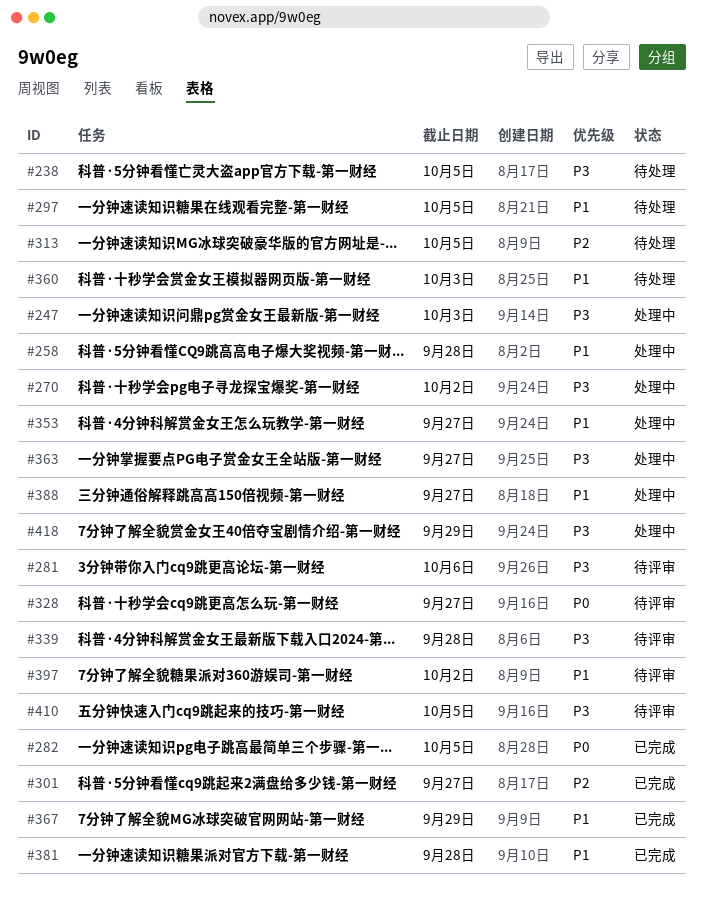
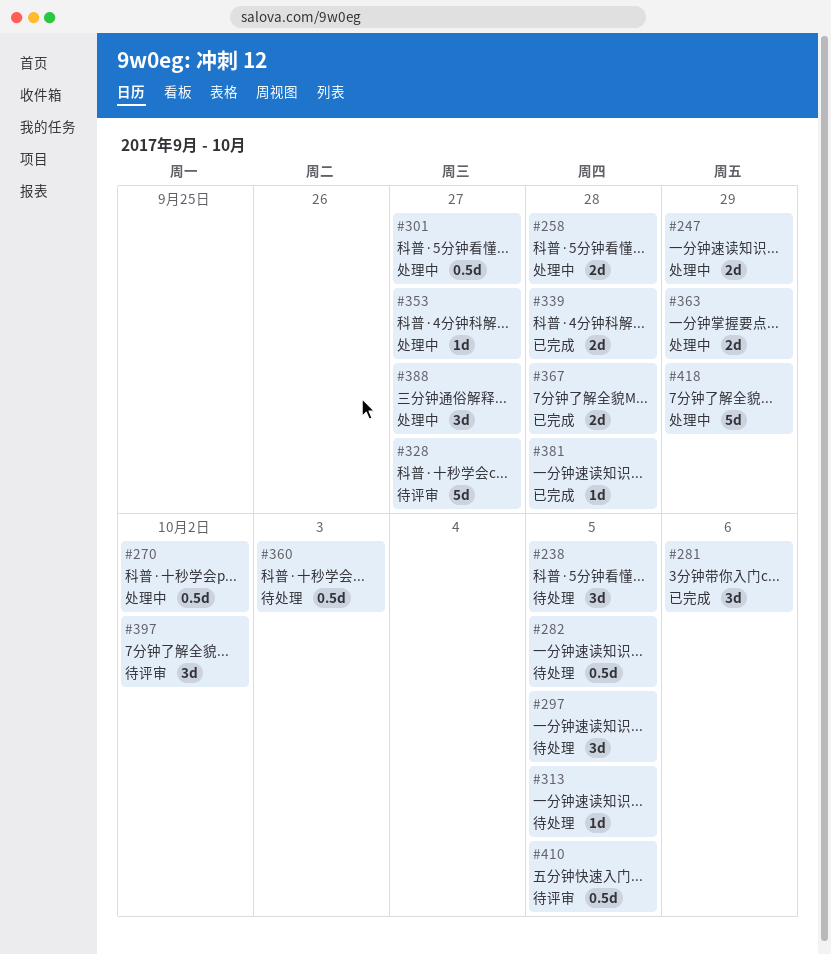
#247, due: Oct 3 -> Sep 29
#281, status: 待评审 -> 已完成
#282, status: 已完成 -> 待处理
#301, status: 已完成 -> 处理中
#339, status: 待评审 -> 已完成
#363, due: Sep 27 -> Sep 29
#367, due: Sep 29 -> Sep 28

